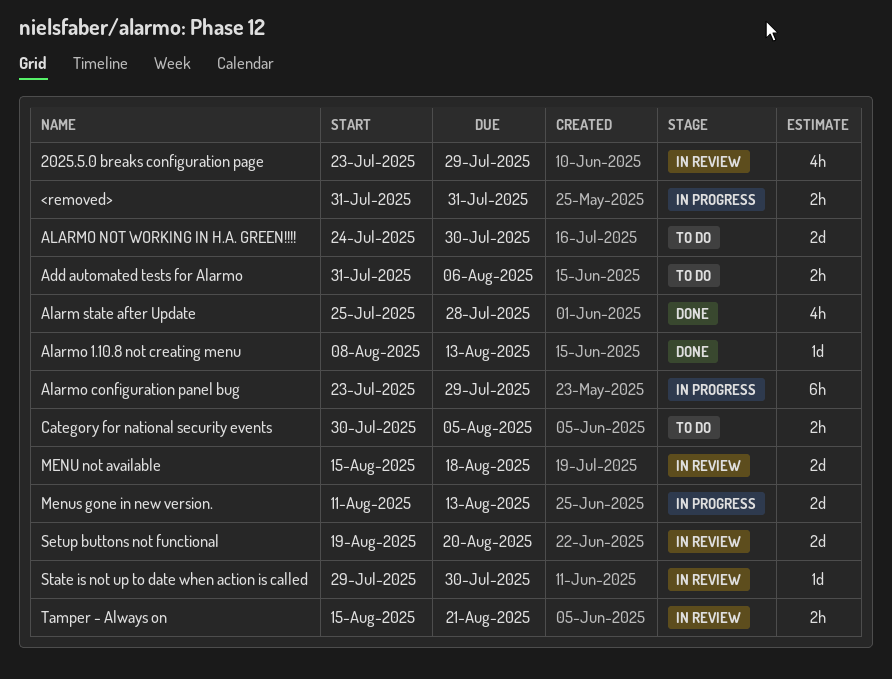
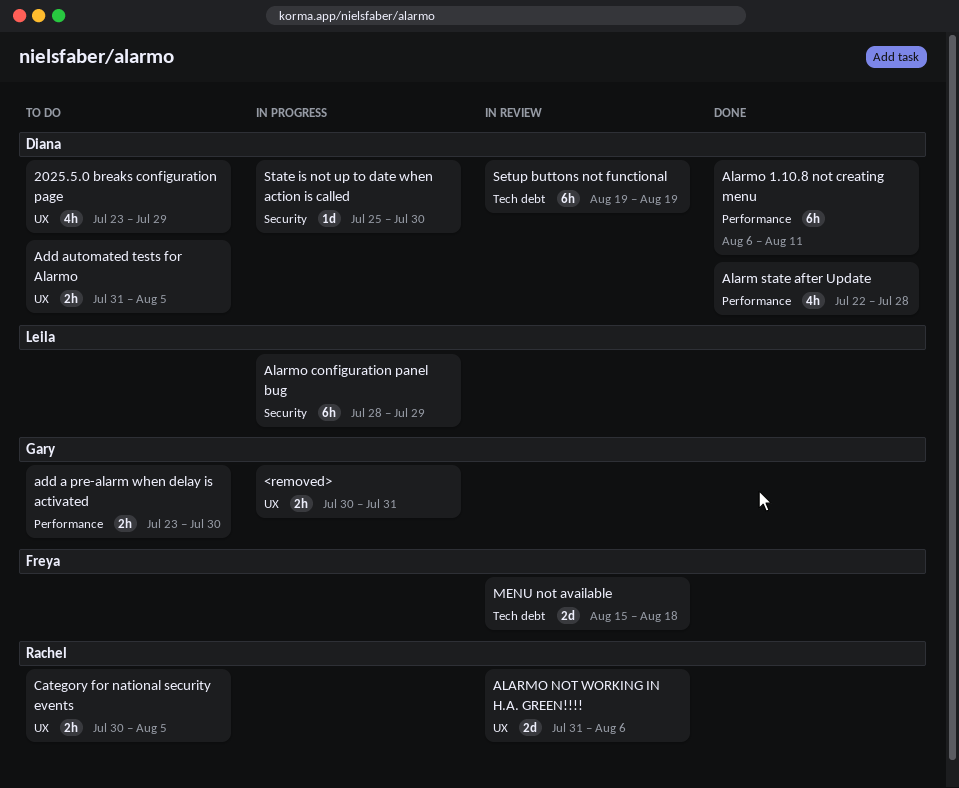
2025.5.0 breaks configuration page, status: In review -> To do
<removed>, start: Jul 31 -> Jul 30
add a pre-alarm when delay is activated: none -> present
Add automated tests for Alarmo, due: Aug 6 -> Aug 5
Alarm state after Update, start: Jul 25 -> Jul 22
Alarmo 1.10.8 not creating menu, estimate: 1d -> 6h
Alarmo 1.10.8 not creating menu, start: Aug 8 -> Aug 6
Alarmo 1.10.8 not creating menu, due: Aug 13 -> Aug 11
Alarmo configuration panel bug, start: Jul 23 -> Jul 28
ALARMO NOT WORKING IN H.A. GREEN!!!!, status: To do -> In review
ALARMO NOT WORKING IN H.A. GREEN!!!!, start: Jul 24 -> Jul 31
ALARMO NOT WORKING IN H.A. GREEN!!!!, due: Jul 30 -> Aug 6
Menus gone in new version.: present -> none
Setup buttons not functional, estimate: 2d -> 6h
Setup buttons not functional, due: Aug 20 -> Aug 19
State is not up to date when action is called, status: In review -> In progress
State is not up to date when action is called, start: Jul 29 -> Jul 25
Tamper - Always on: present -> none

